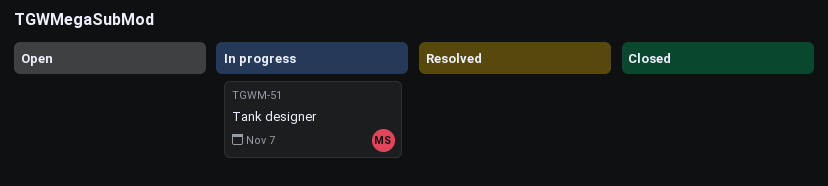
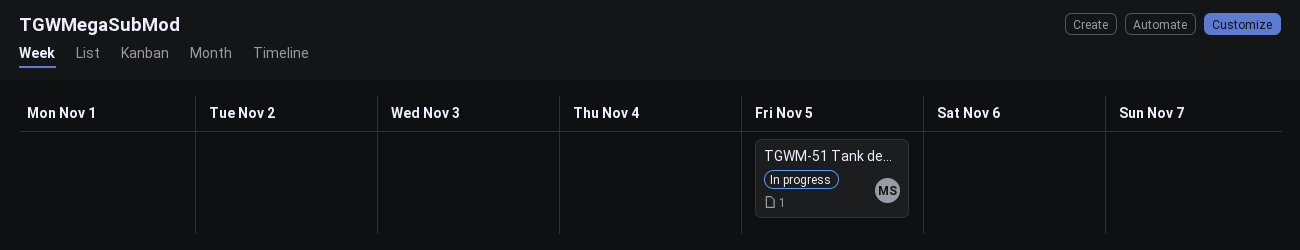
TGWM-51, due: Nov 7 -> Nov 5

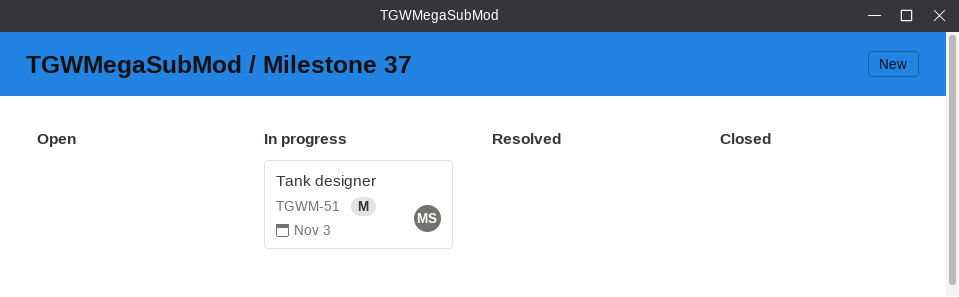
TGWM-51, due: Nov 5 -> Nov 3

